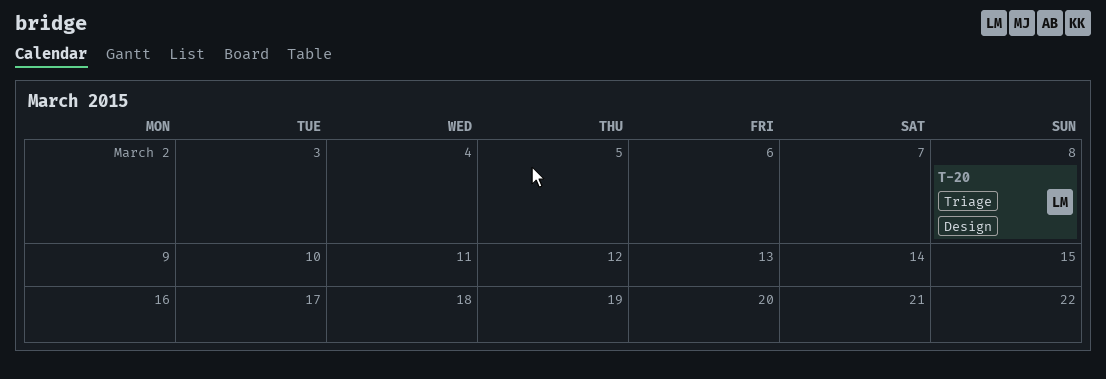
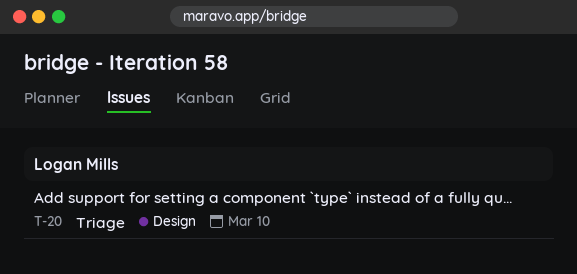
T-20, due: Mar 8 -> Mar 10

